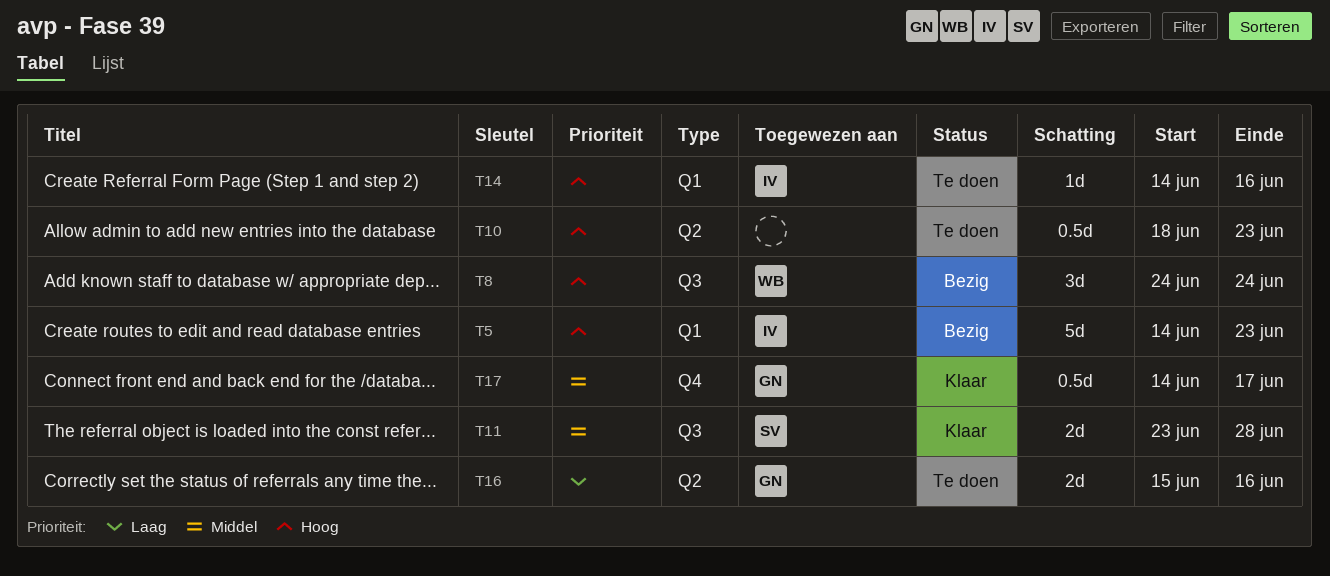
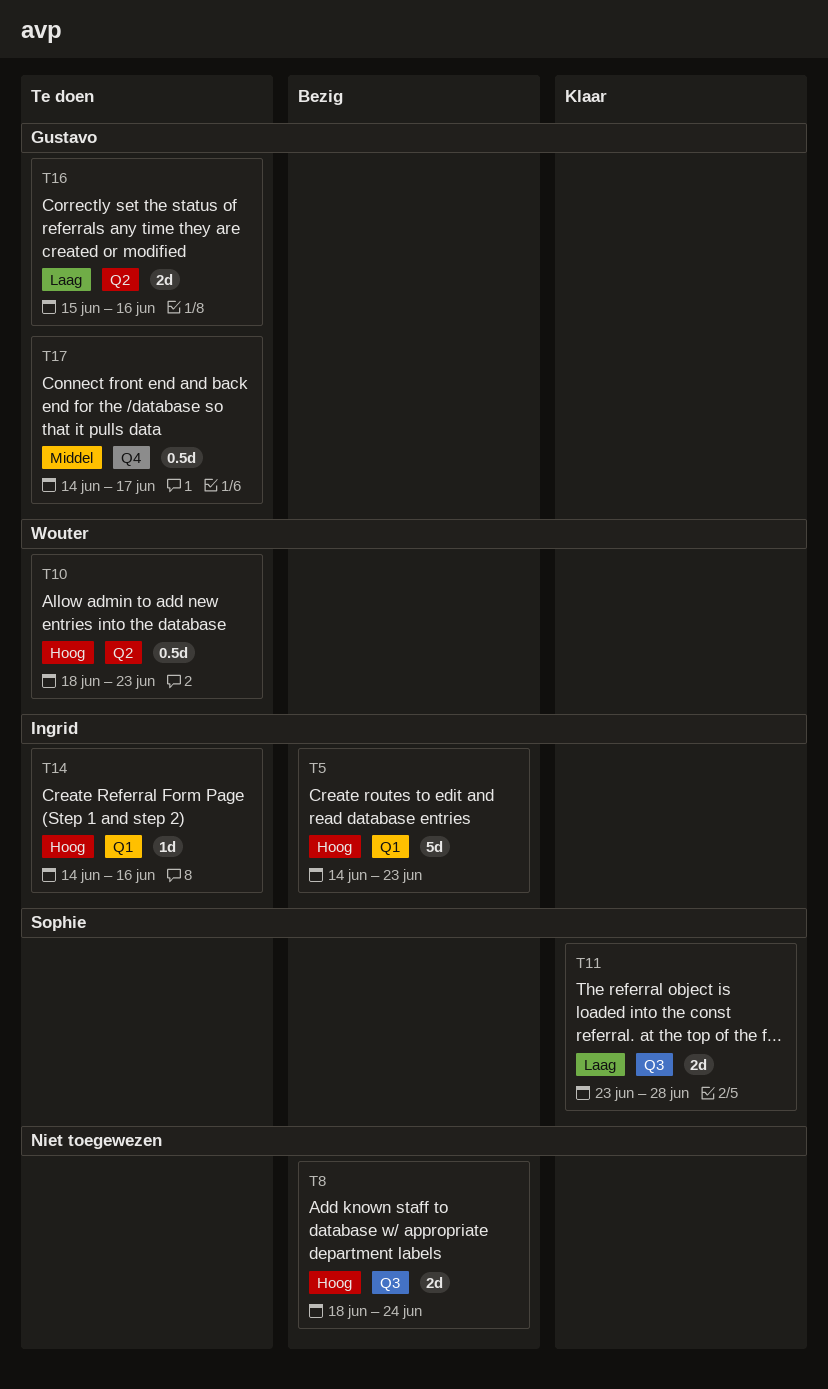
T8, owner: Wouter -> none
T8, estimate: 3d -> 2d
T8, start: Jun 24 -> Jun 18
T10, owner: none -> Wouter
T11, priority: Middel -> Laag
T17, status: Klaar -> Te doen

